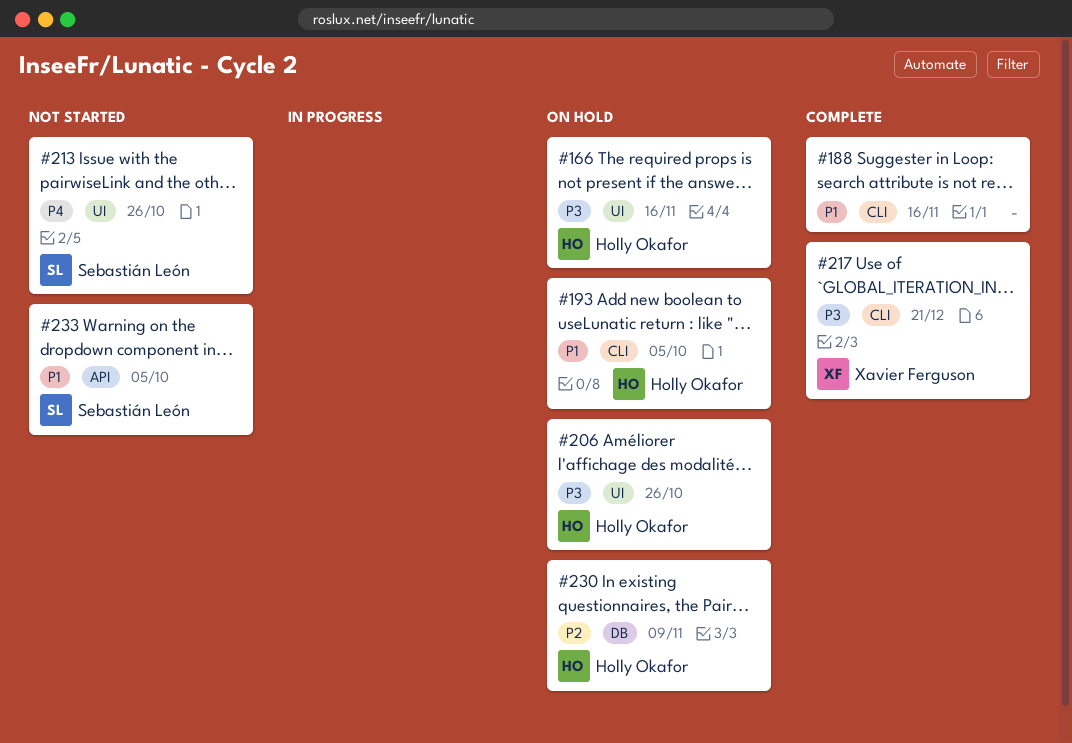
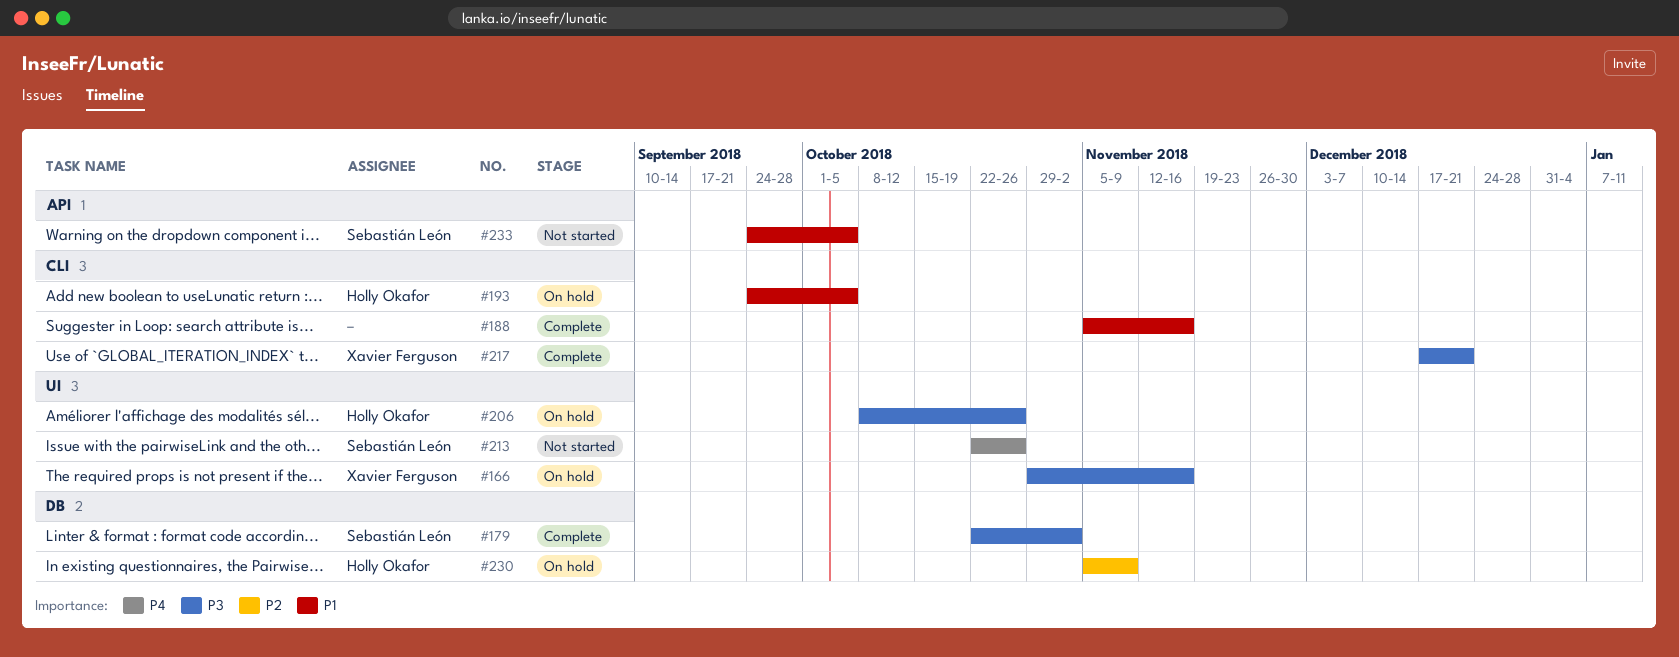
#166, owner: Holly Okafor -> Xavier Ferguson
#179: none -> present

